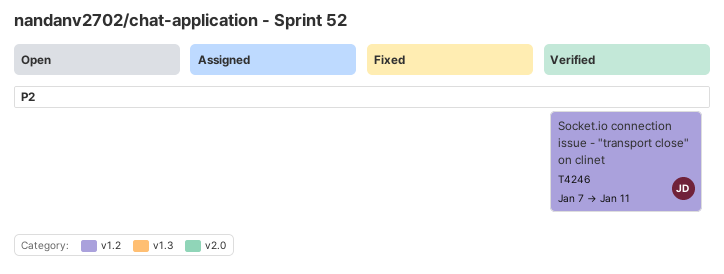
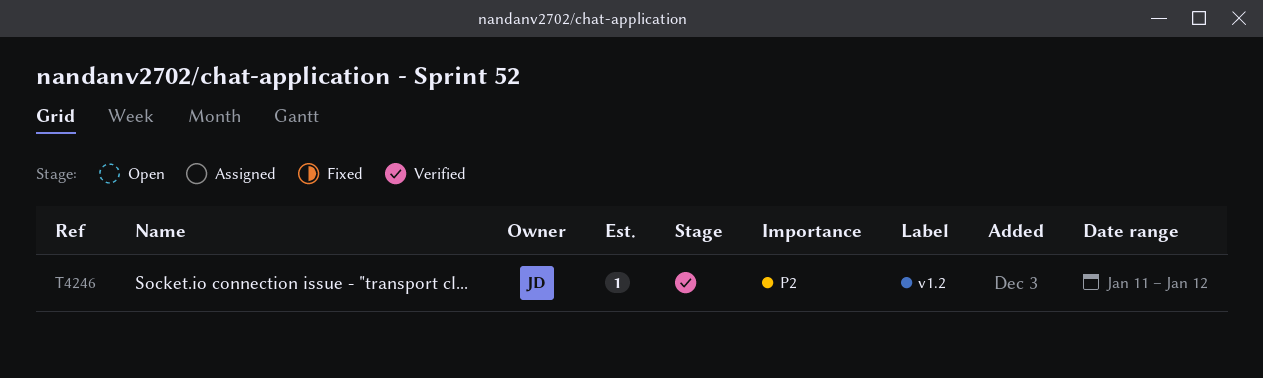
T4246, start: Jan 7 -> Jan 11
T4246, due: Jan 11 -> Jan 12

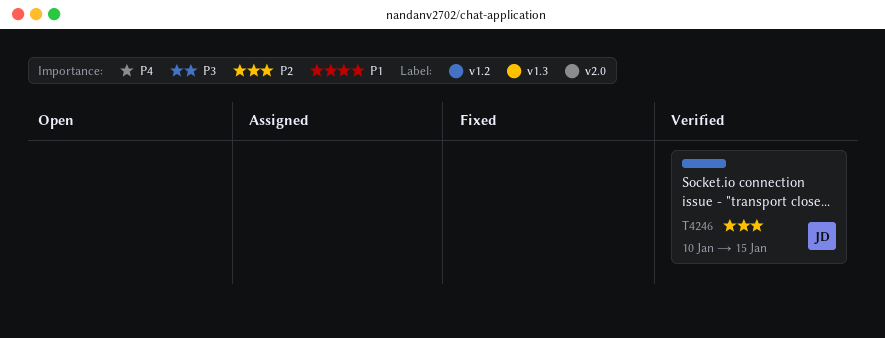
T4246, start: Jan 11 -> Jan 10
T4246, due: Jan 12 -> Jan 15

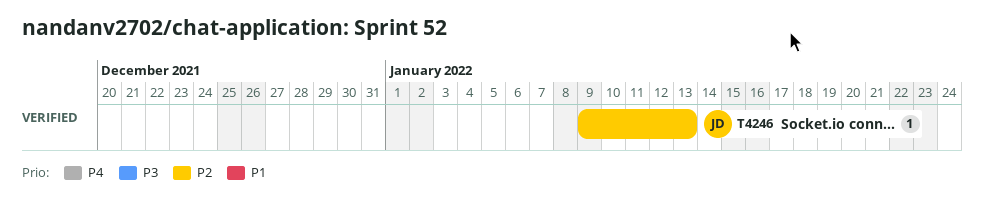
T4246, start: Jan 10 -> Jan 9
T4246, due: Jan 15 -> Jan 13

